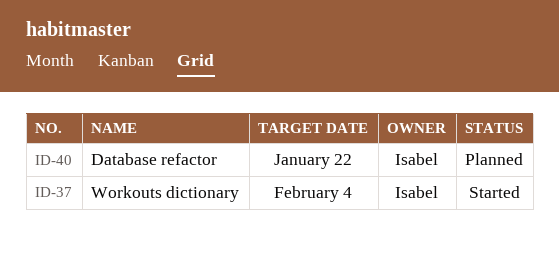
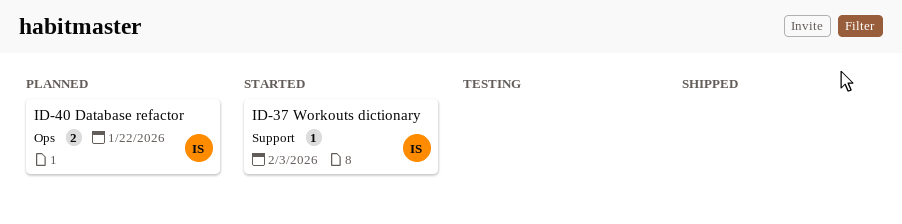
ID-37, due: Feb 4 -> Feb 3

